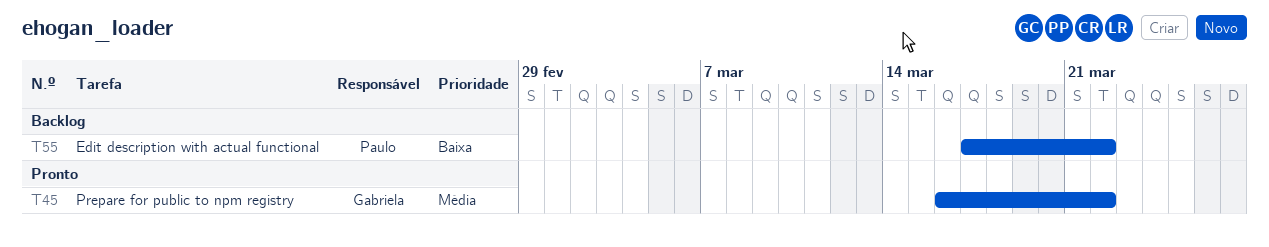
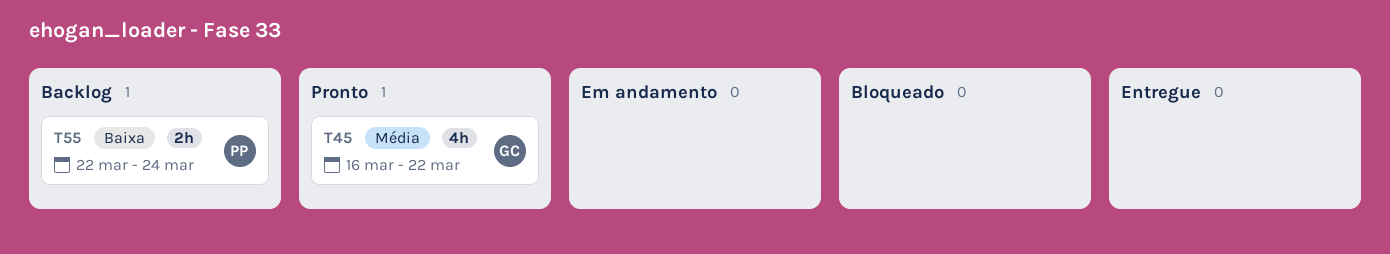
T55, start: Mar 17 -> Mar 22
T55, due: Mar 22 -> Mar 24

